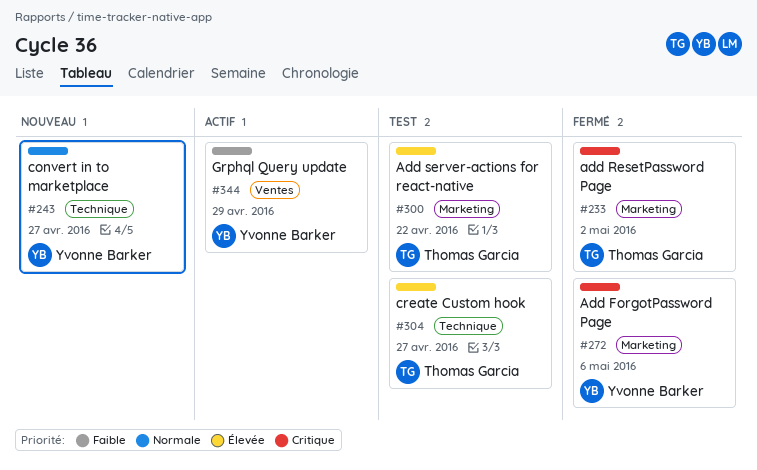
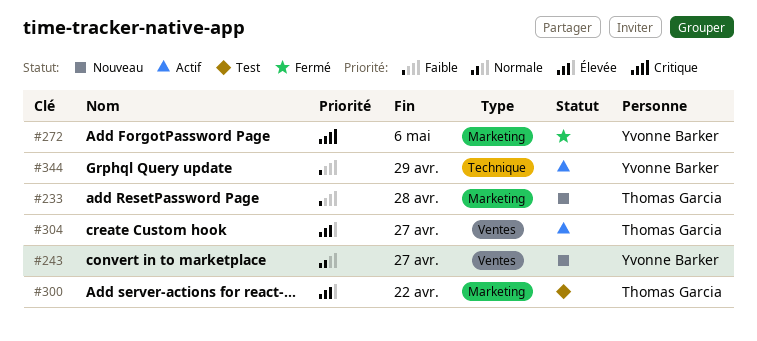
#233, status: Fermé -> Nouveau
#233, priority: Critique -> Faible
#233, due: May 2 -> Apr 28
#243, label: Technique -> Ventes
#304, status: Test -> Actif
#304, label: Technique -> Ventes
#344, label: Ventes -> Technique

